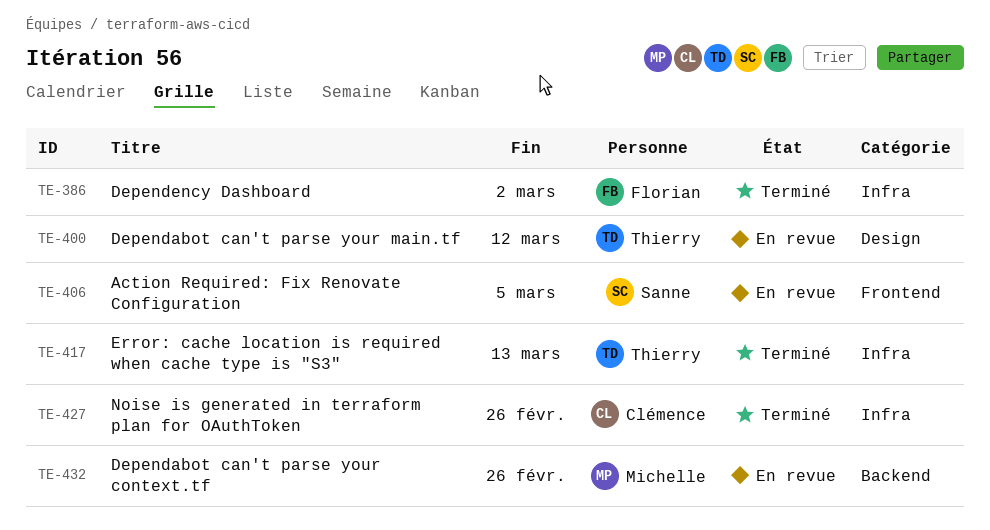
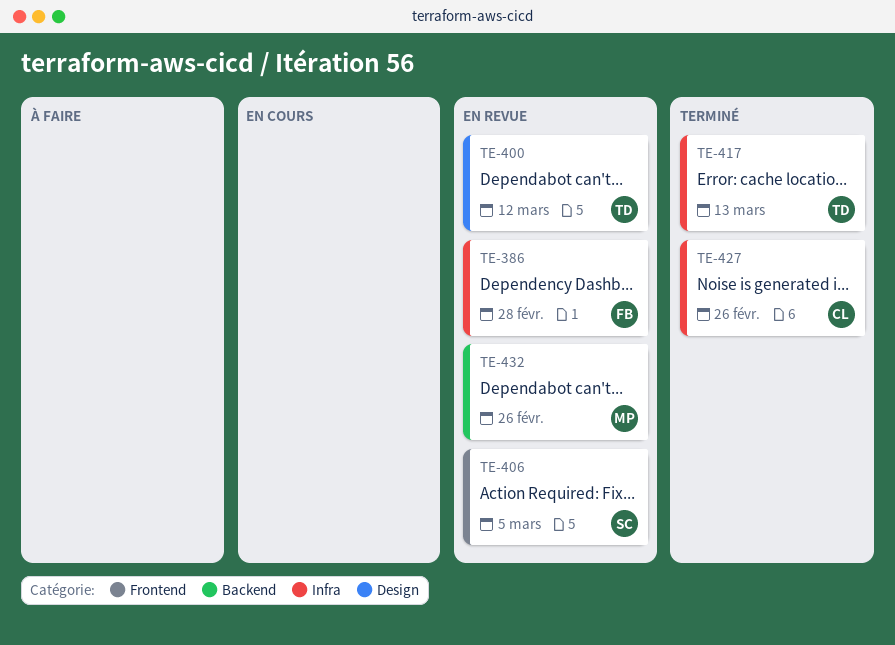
TE-386, status: Terminé -> En revue
TE-386, due: Mar 2 -> Feb 28

